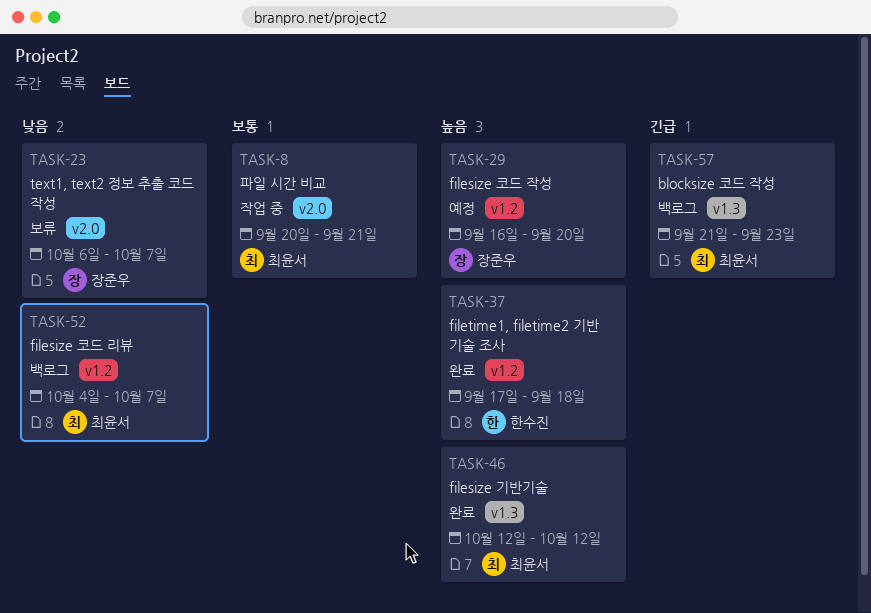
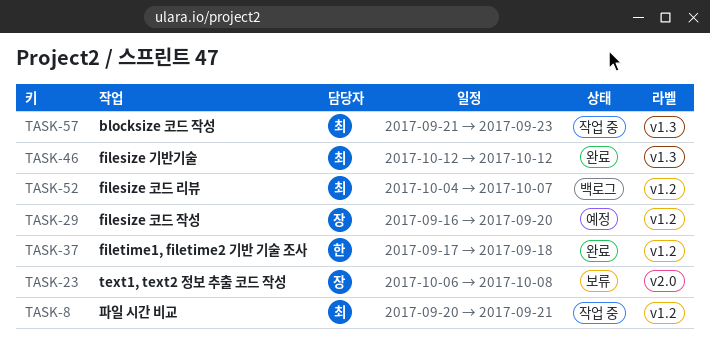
TASK-8, label: v2.0 -> v1.2
TASK-23, due: Oct 7 -> Oct 8
TASK-57, status: 백로그 -> 작업 중

